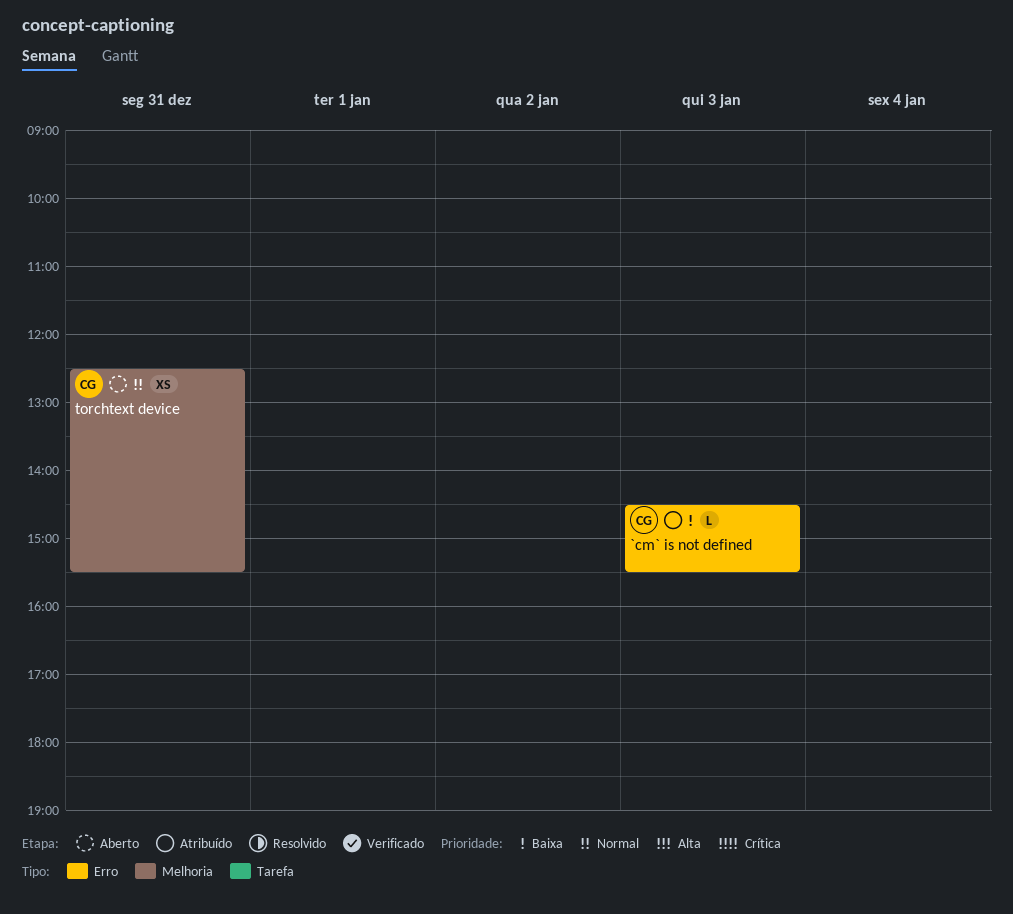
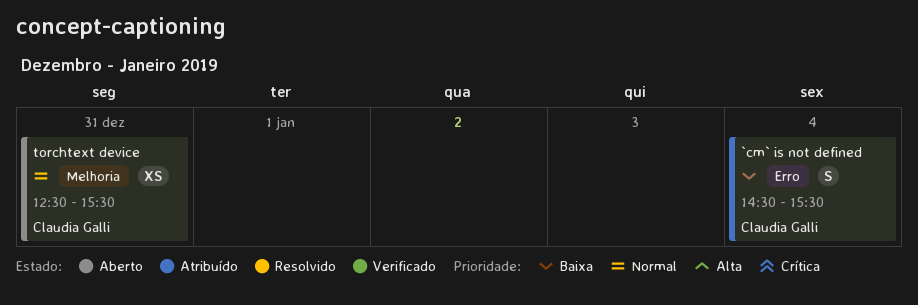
`cm` is not defined, estimate: L -> S
`cm` is not defined, day: Jan 3 -> Jan 4

